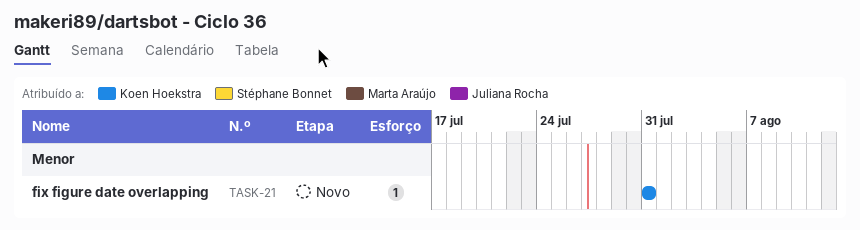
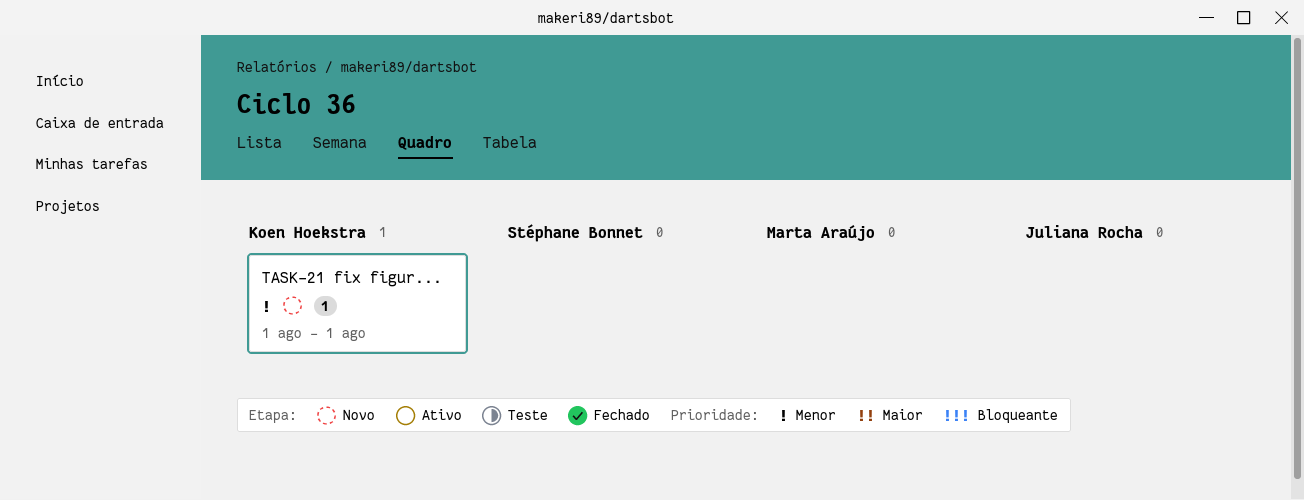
TASK-21, start: Jul 31 -> Aug 1
TASK-21, due: Jul 31 -> Aug 1

